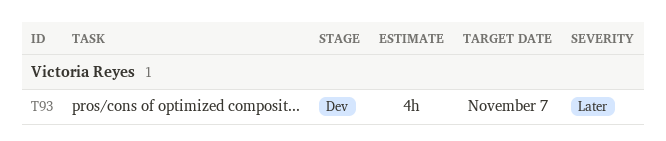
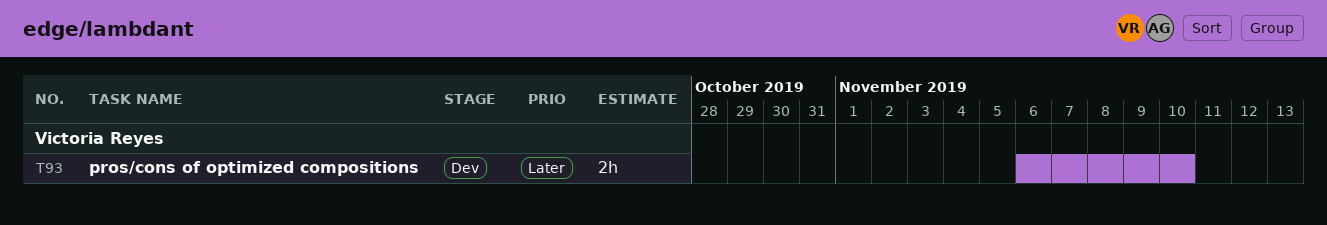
T93, estimate: 4h -> 2h
T93, due: Nov 7 -> Nov 10

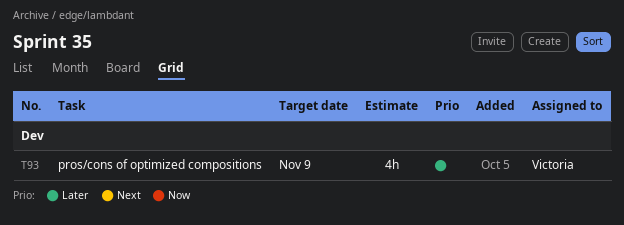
T93, estimate: 2h -> 4h
T93, due: Nov 10 -> Nov 9

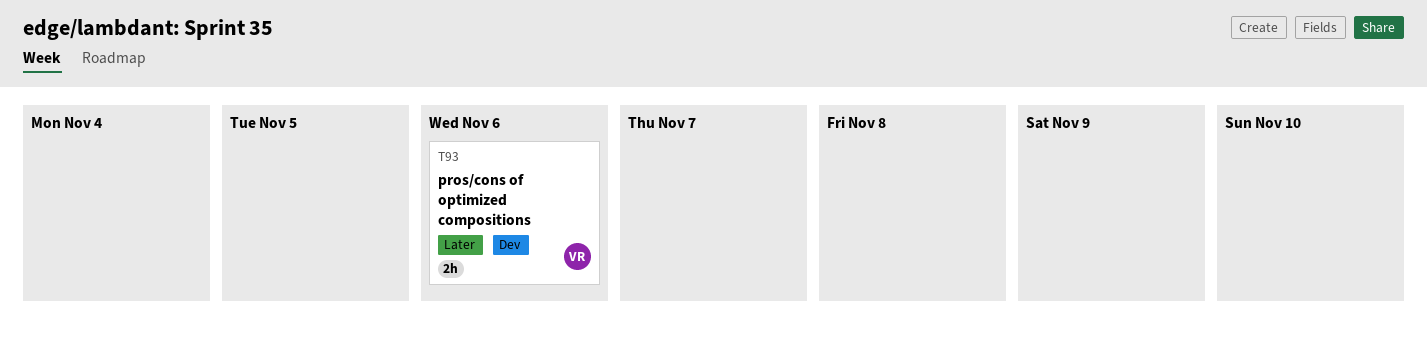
T93, estimate: 4h -> 2h
T93, due: Nov 9 -> Nov 6

